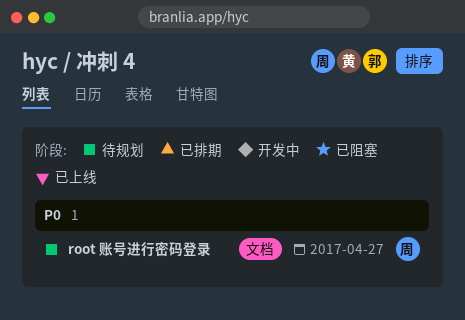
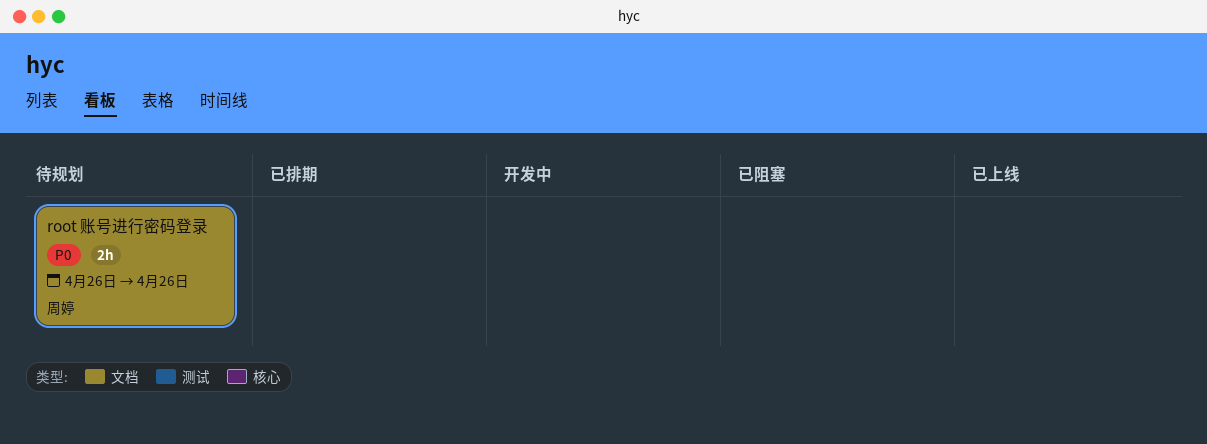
root 账号进行密码登录, due: Apr 27 -> Apr 26

